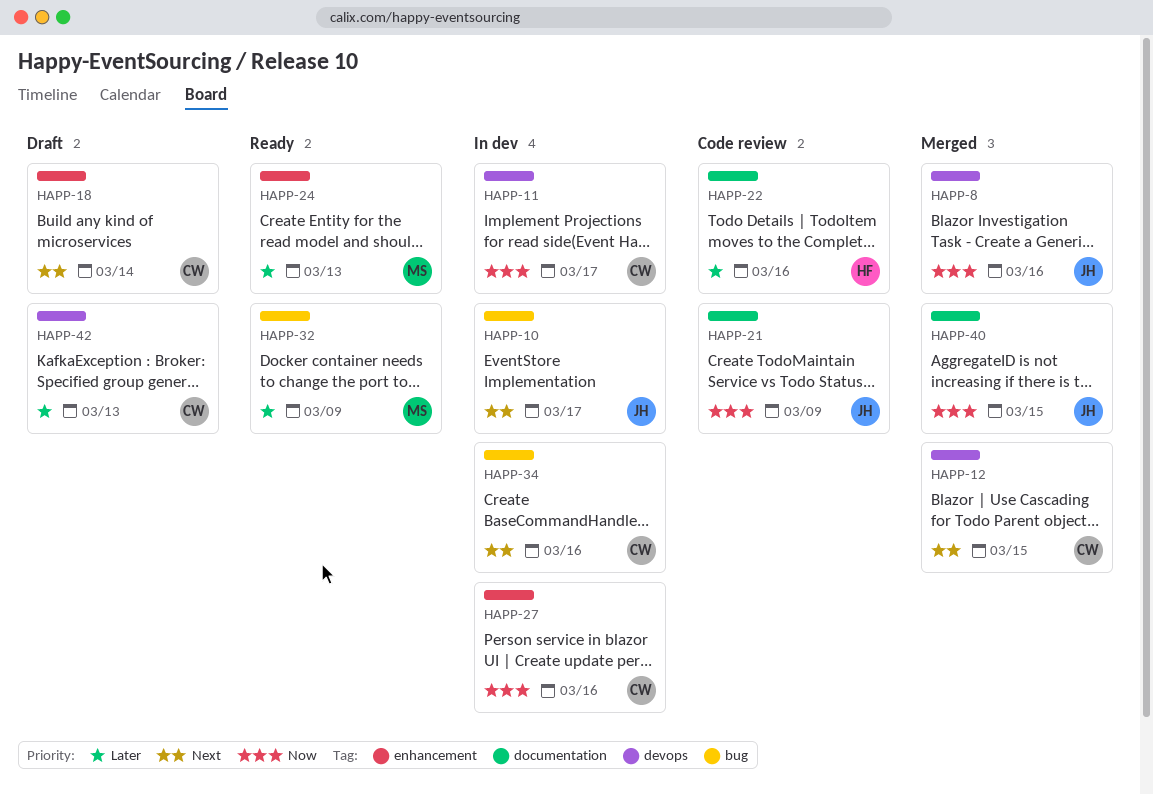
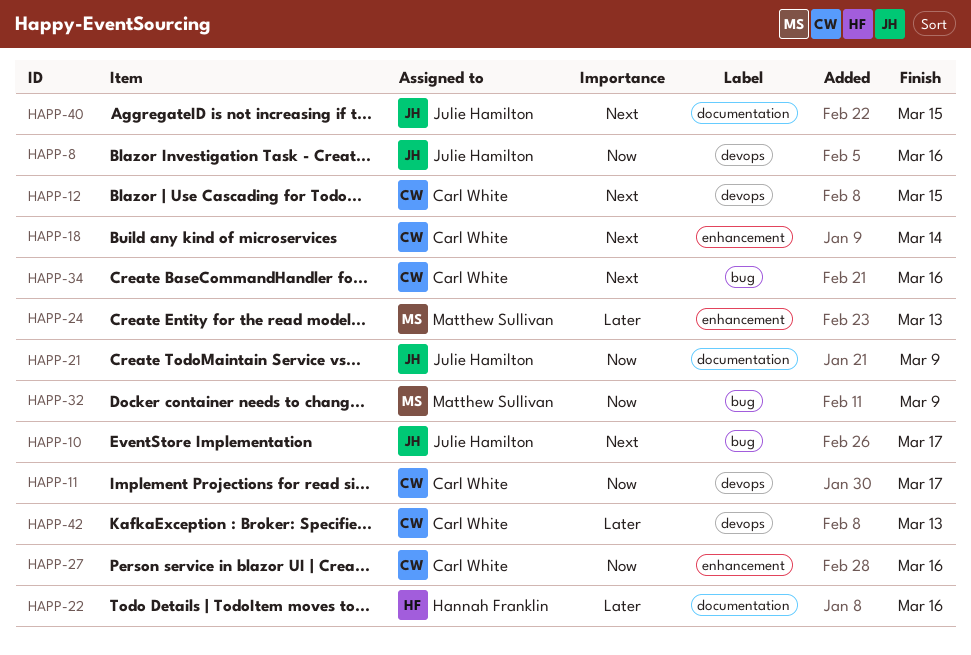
HAPP-32, priority: Later -> Now
HAPP-40, priority: Now -> Next

